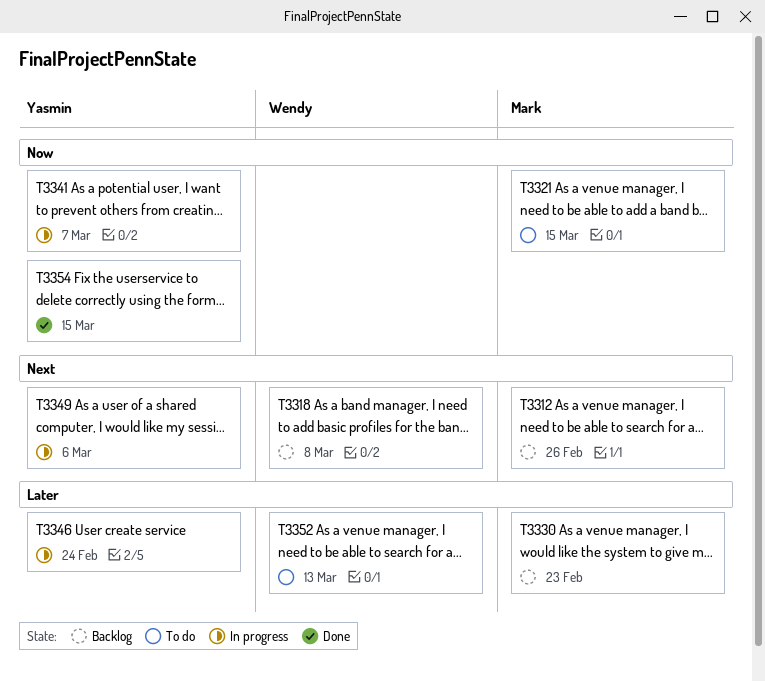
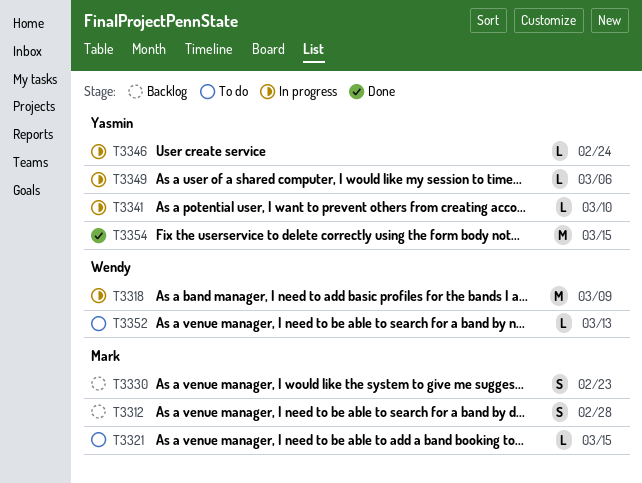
T3312, due: Feb 26 -> Feb 28
T3318, status: Backlog -> In progress
T3318, due: Mar 8 -> Mar 9
T3341, due: Mar 7 -> Mar 10

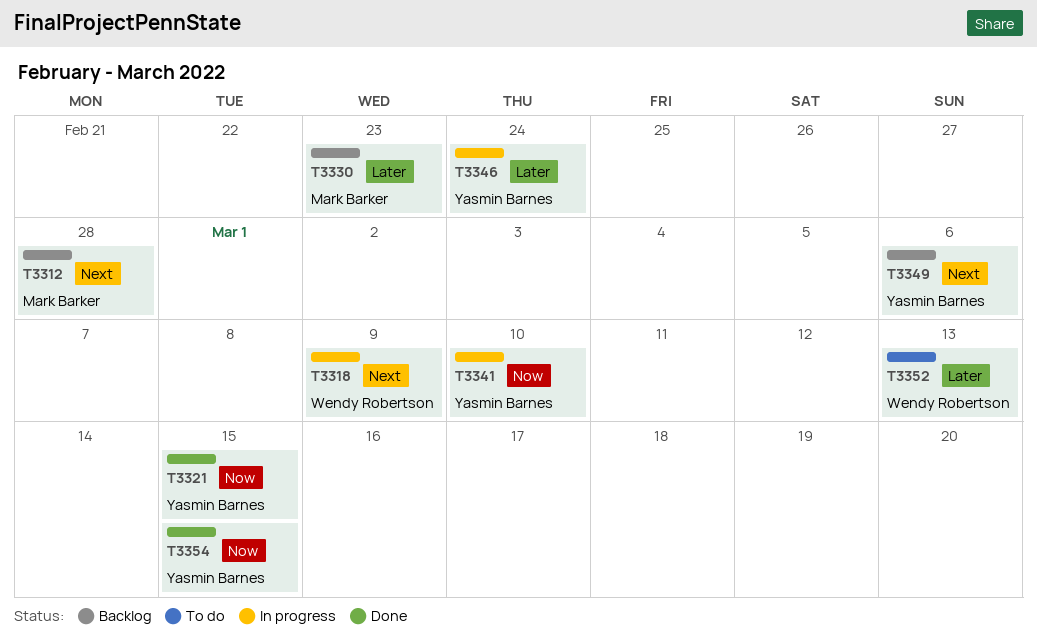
T3321, status: To do -> Done
T3321, owner: Mark Barker -> Yasmin Barnes
T3349, status: In progress -> Backlog

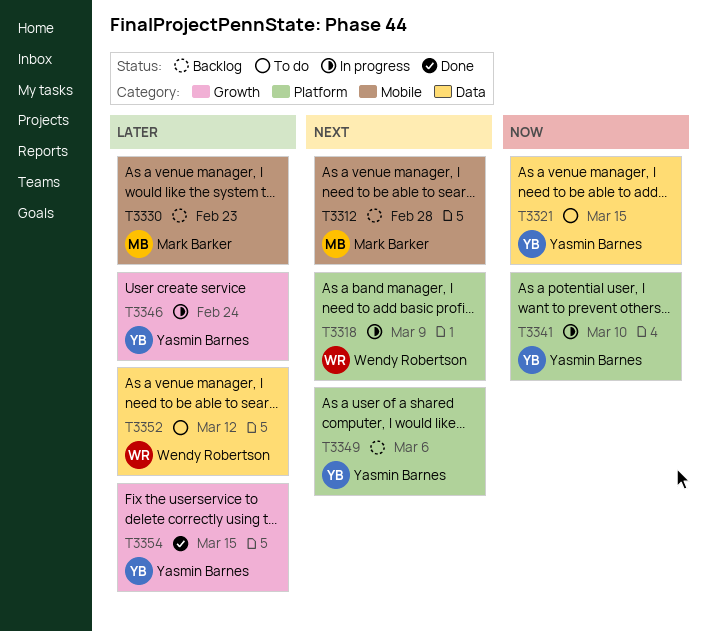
T3321, status: Done -> To do
T3352, due: Mar 13 -> Mar 12
T3354, priority: Now -> Later

